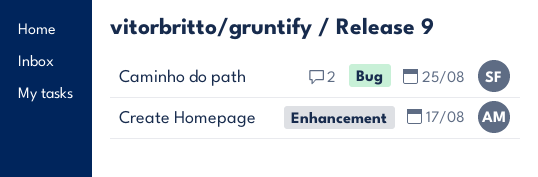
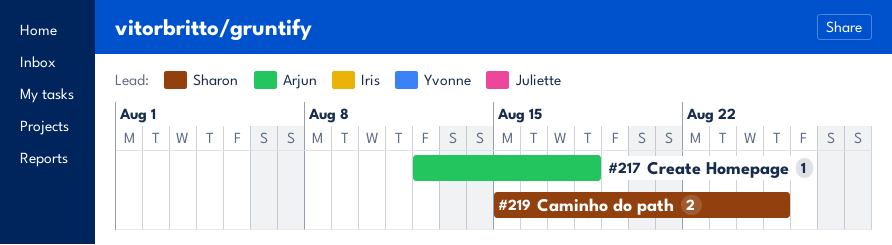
Create Homepage, due: Aug 17 -> Aug 18

